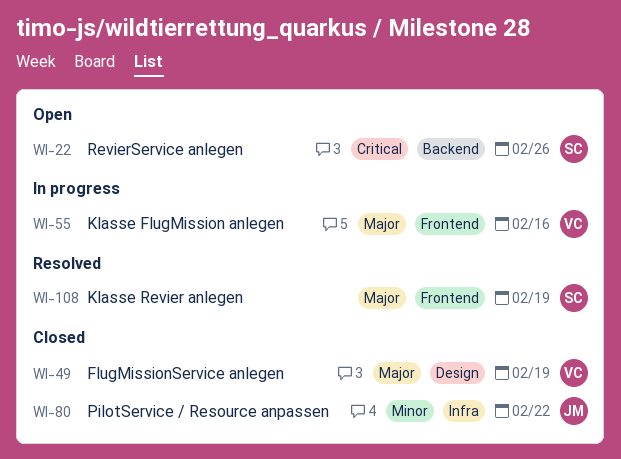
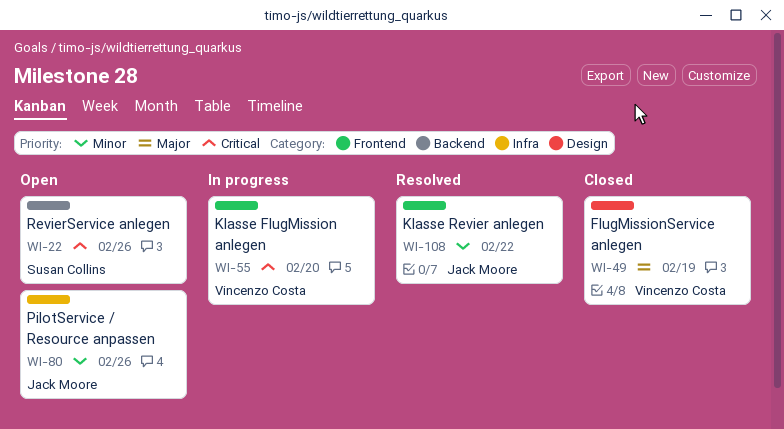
WI-55, priority: Major -> Critical
WI-55, due: Feb 16 -> Feb 20
WI-80, status: Closed -> Open
WI-80, due: Feb 22 -> Feb 26
WI-108, owner: Susan Collins -> Jack Moore
WI-108, priority: Major -> Minor
WI-108, due: Feb 19 -> Feb 22

